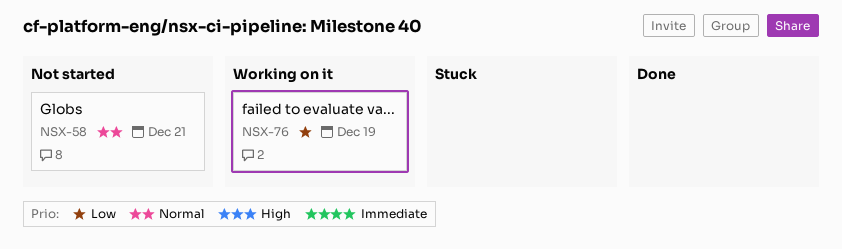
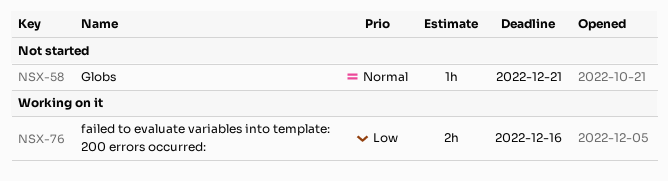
NSX-76, due: Dec 19 -> Dec 16

